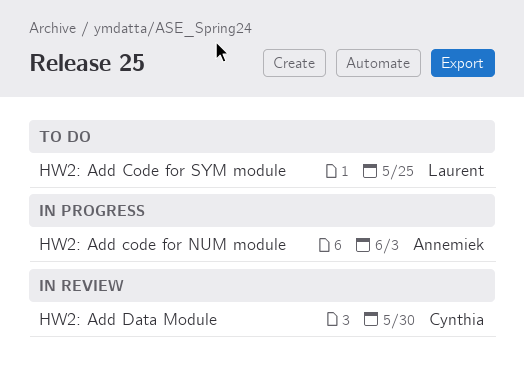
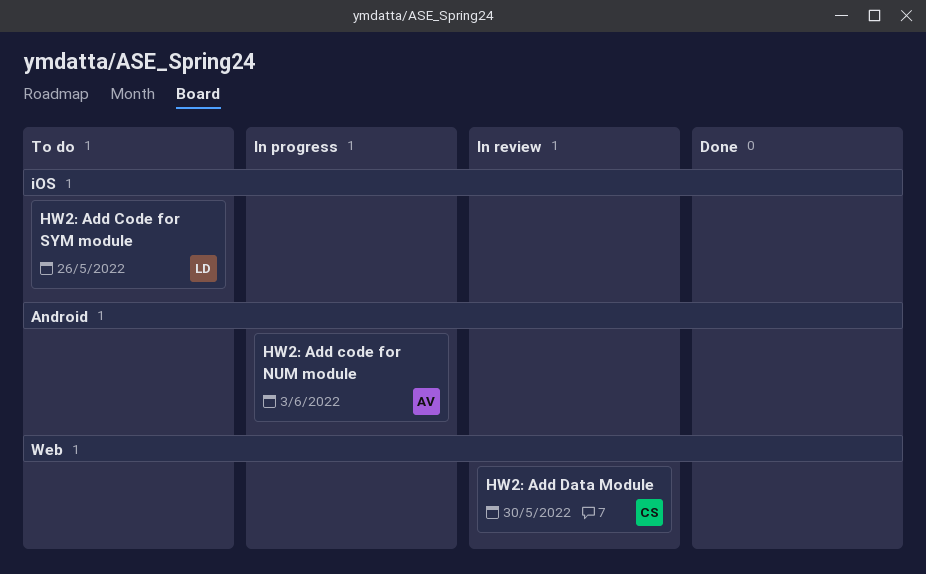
HW2: Add Code for SYM module, due: May 25 -> May 26

